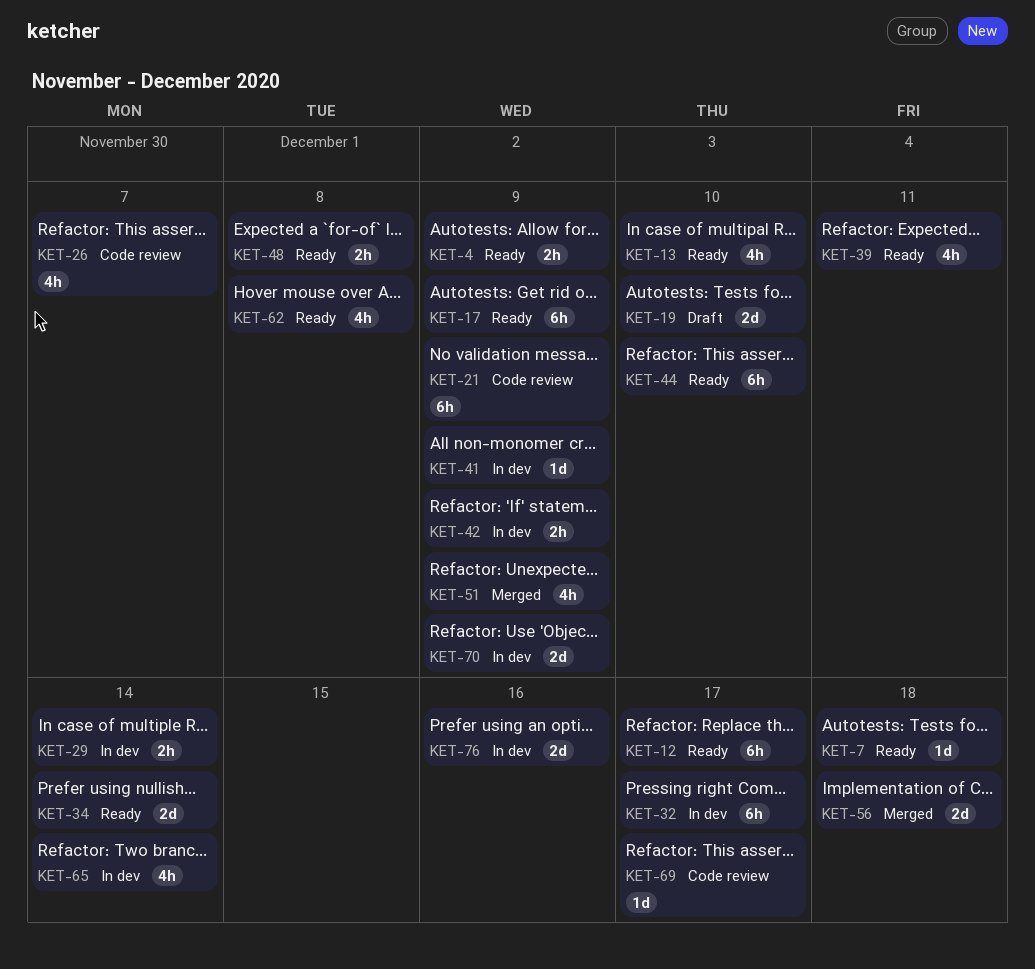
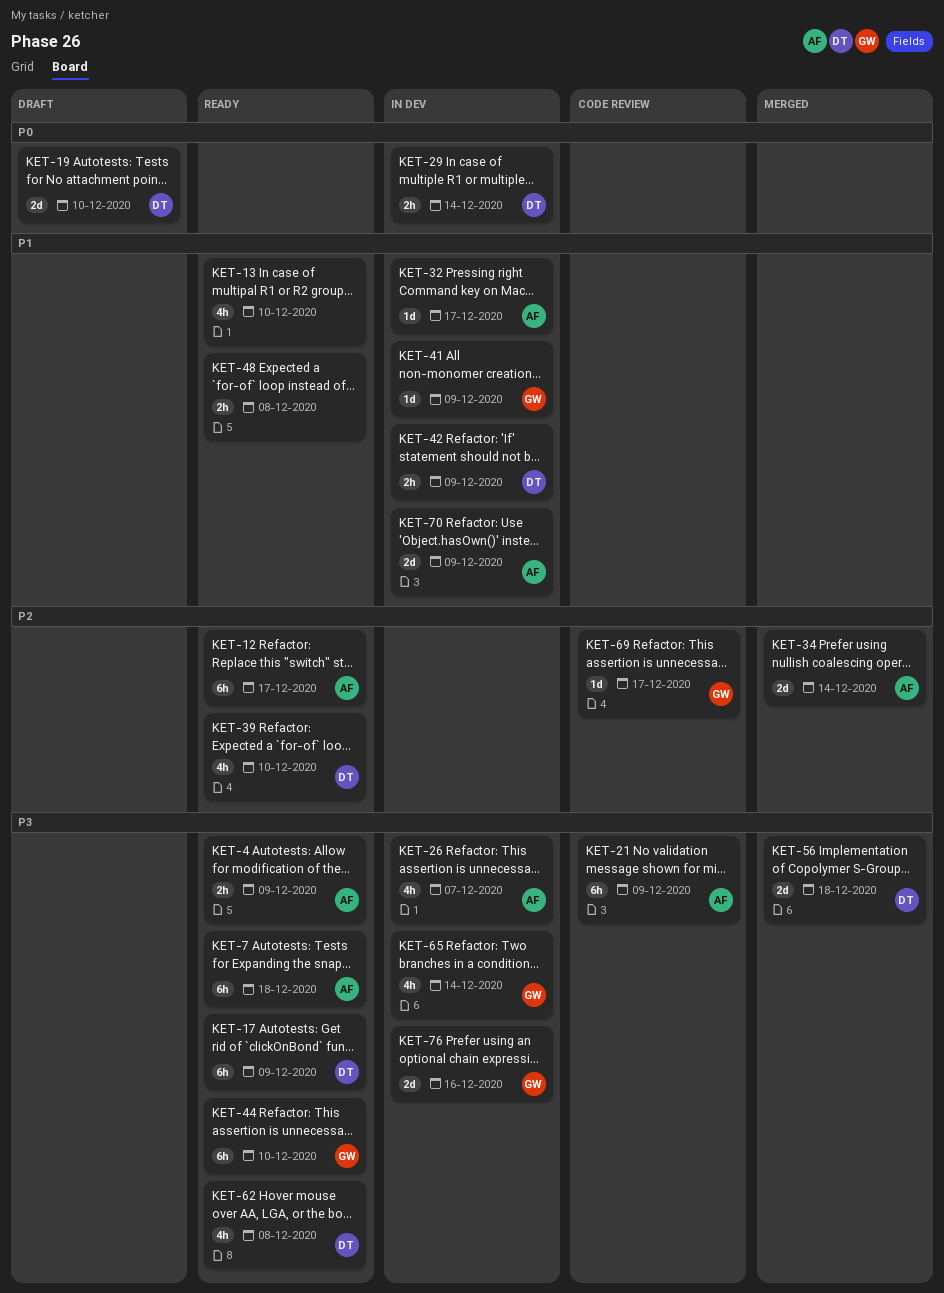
KET-7, estimate: 1d -> 6h
KET-26, status: Code review -> In dev
KET-32, estimate: 6h -> 1d
KET-34, status: Ready -> Merged
KET-39, due: Dec 11 -> Dec 10
KET-51: present -> none

